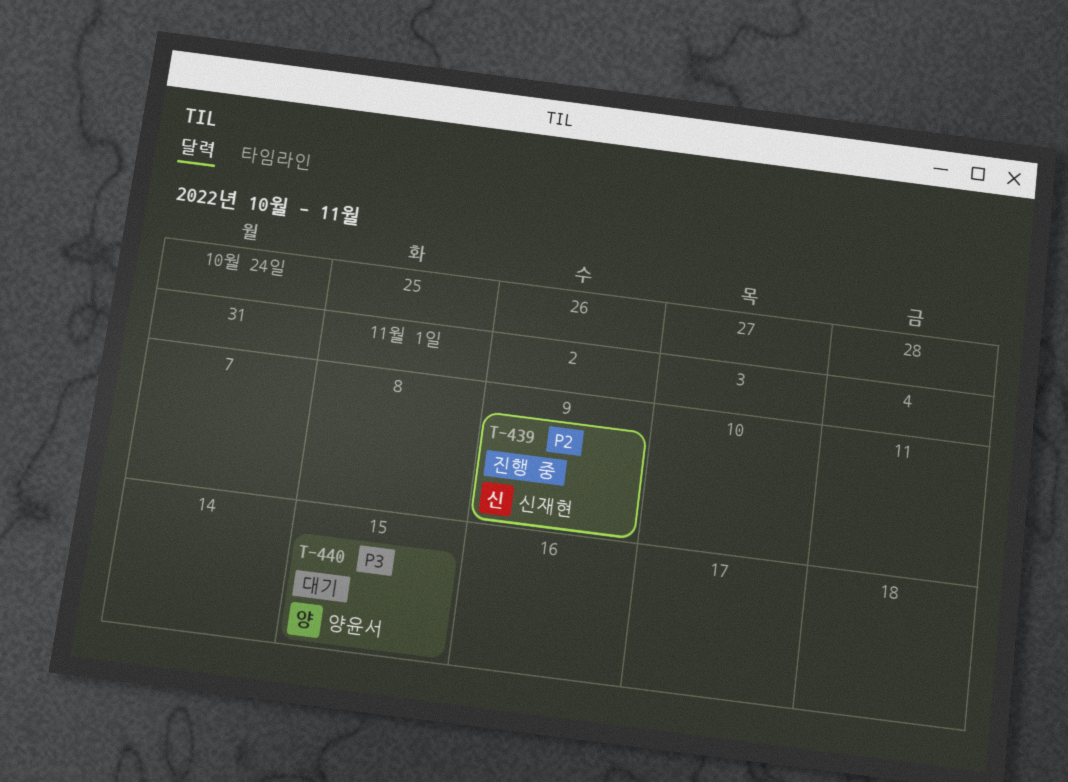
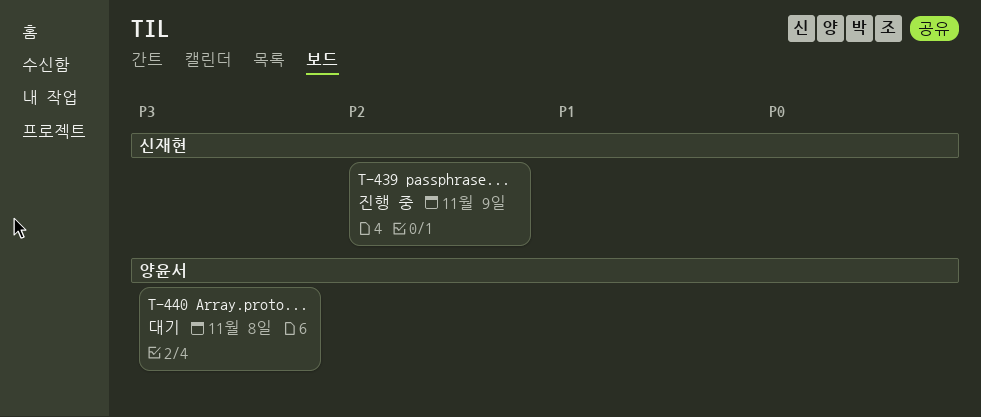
T-440, due: Nov 15 -> Nov 8

